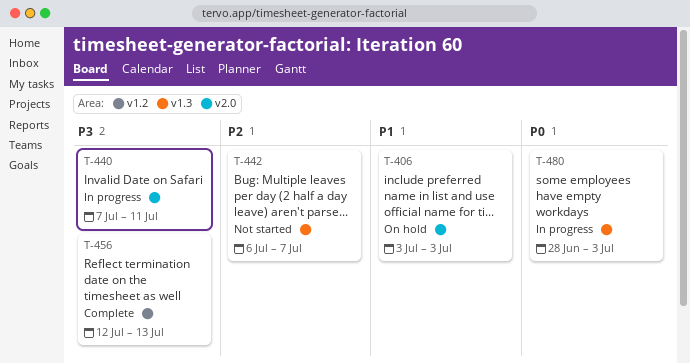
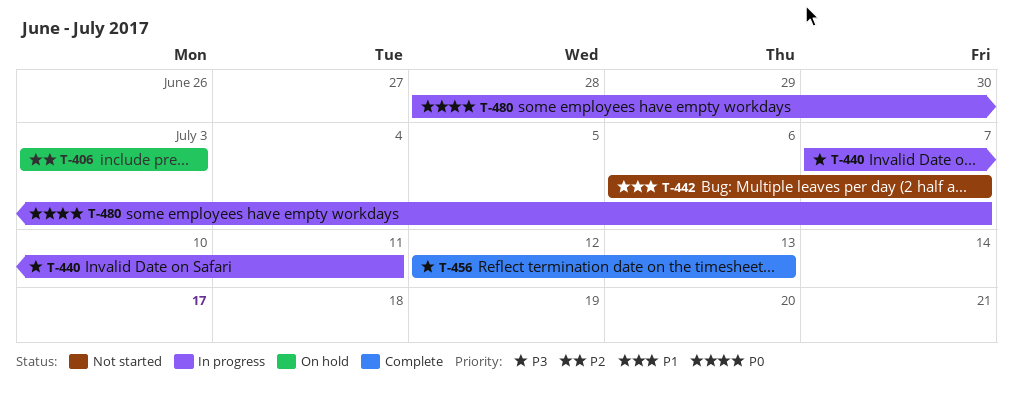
T-406, priority: P1 -> P2
T-442, priority: P2 -> P1
T-480, due: Jul 3 -> Jul 7

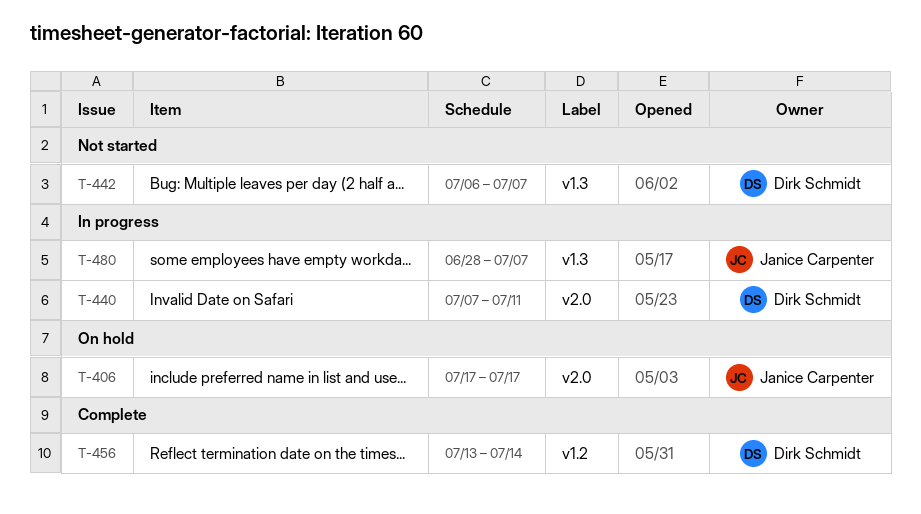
T-406, start: Jul 3 -> Jul 17
T-406, due: Jul 3 -> Jul 17
T-456, start: Jul 12 -> Jul 13
T-456, due: Jul 13 -> Jul 14

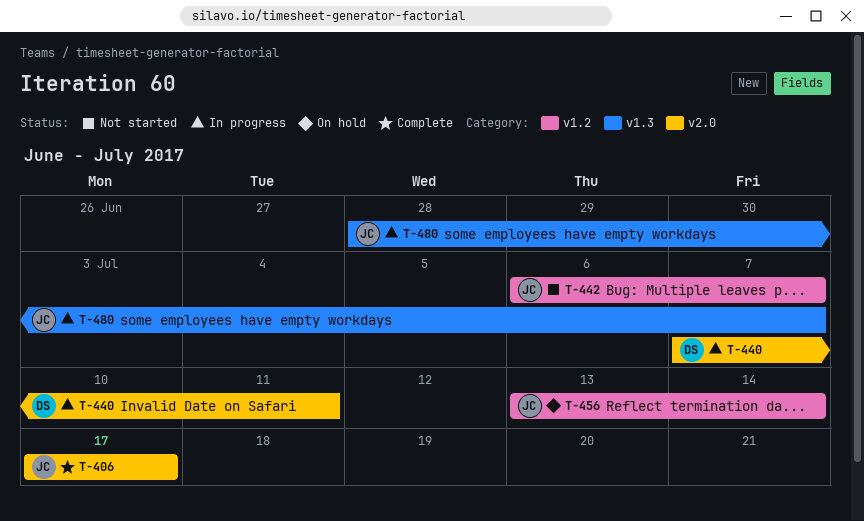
T-406, status: On hold -> Complete
T-442, owner: Dirk Schmidt -> Janice Carpenter
T-442, label: v1.3 -> v1.2
T-456, status: Complete -> On hold
T-456, owner: Dirk Schmidt -> Janice Carpenter

